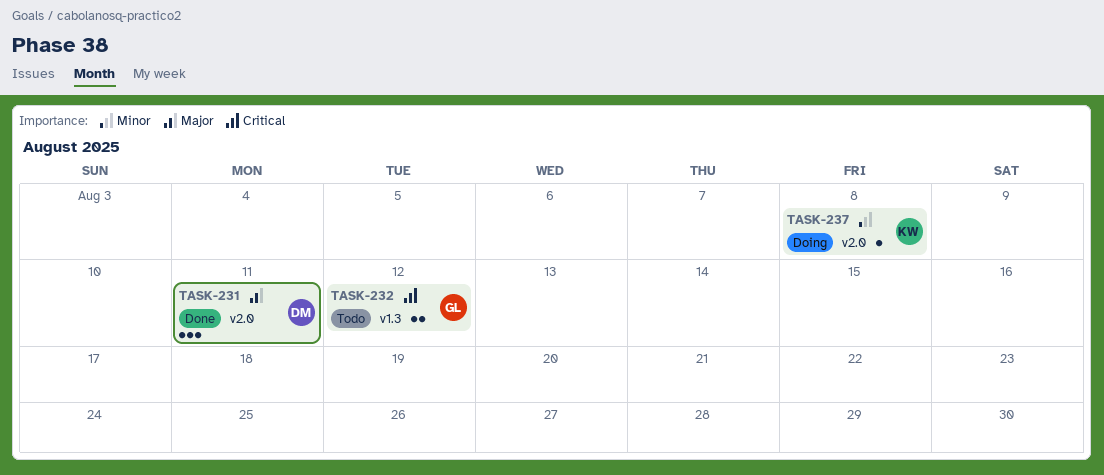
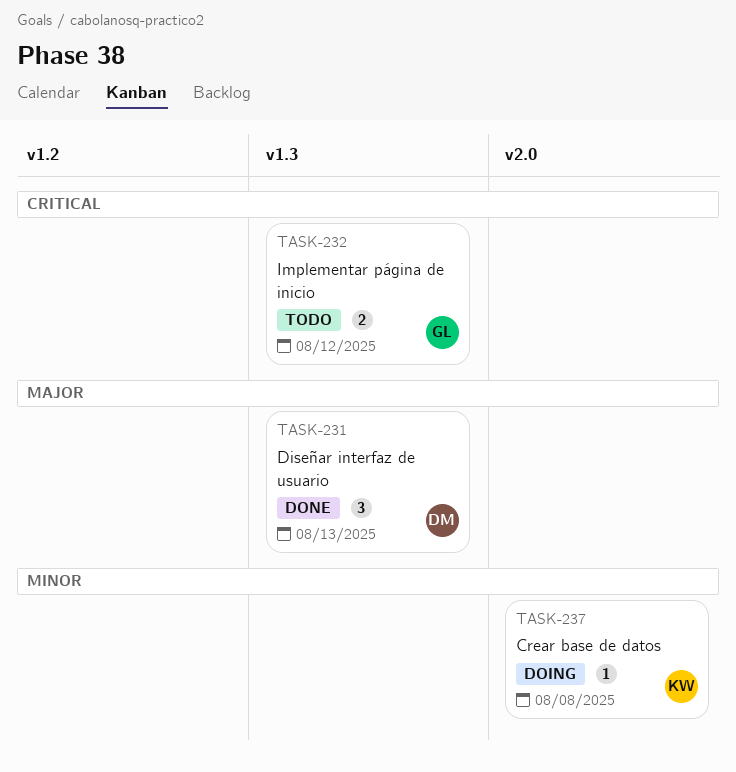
TASK-231, label: v2.0 -> v1.3
TASK-231, due: Aug 11 -> Aug 13

